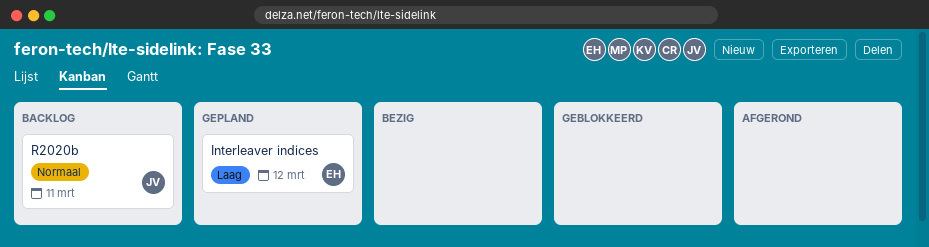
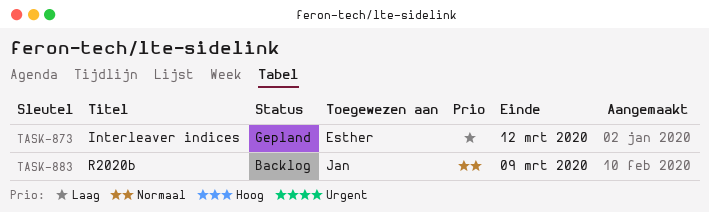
R2020b, due: Mar 11 -> Mar 9

